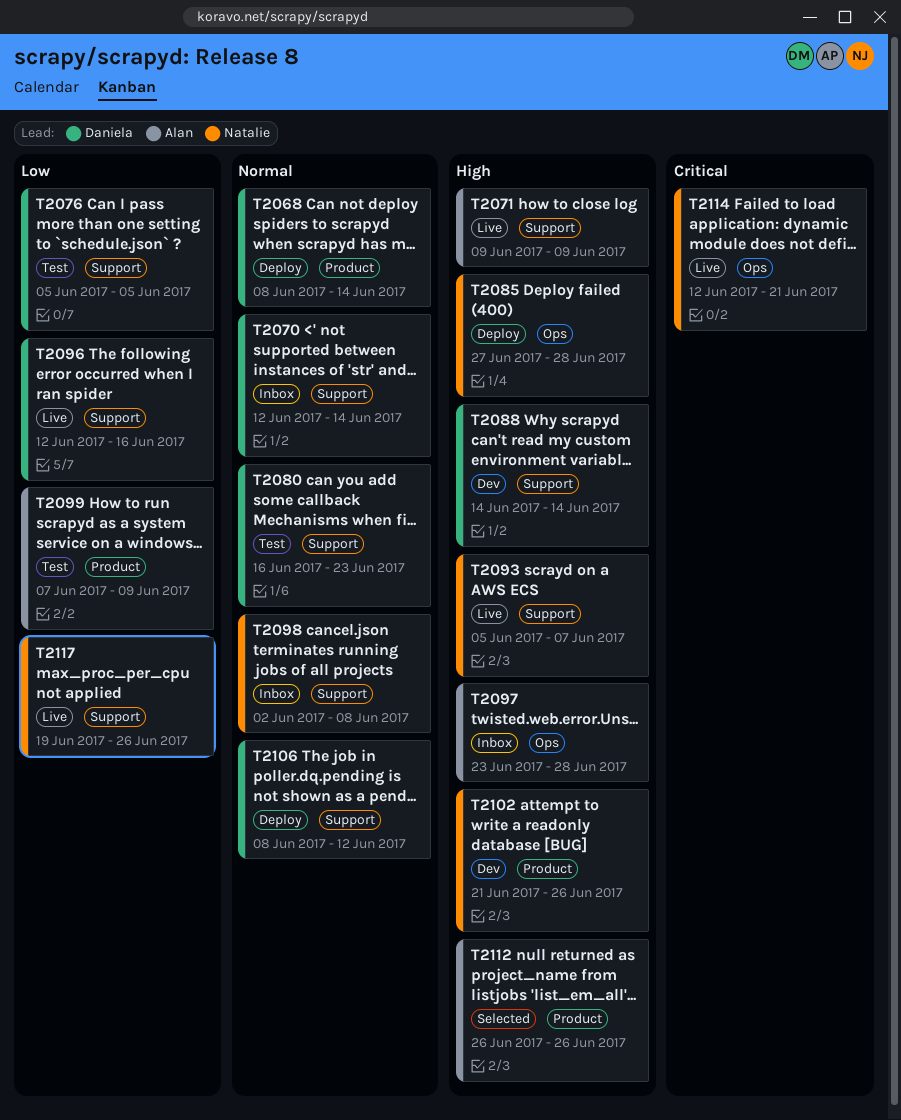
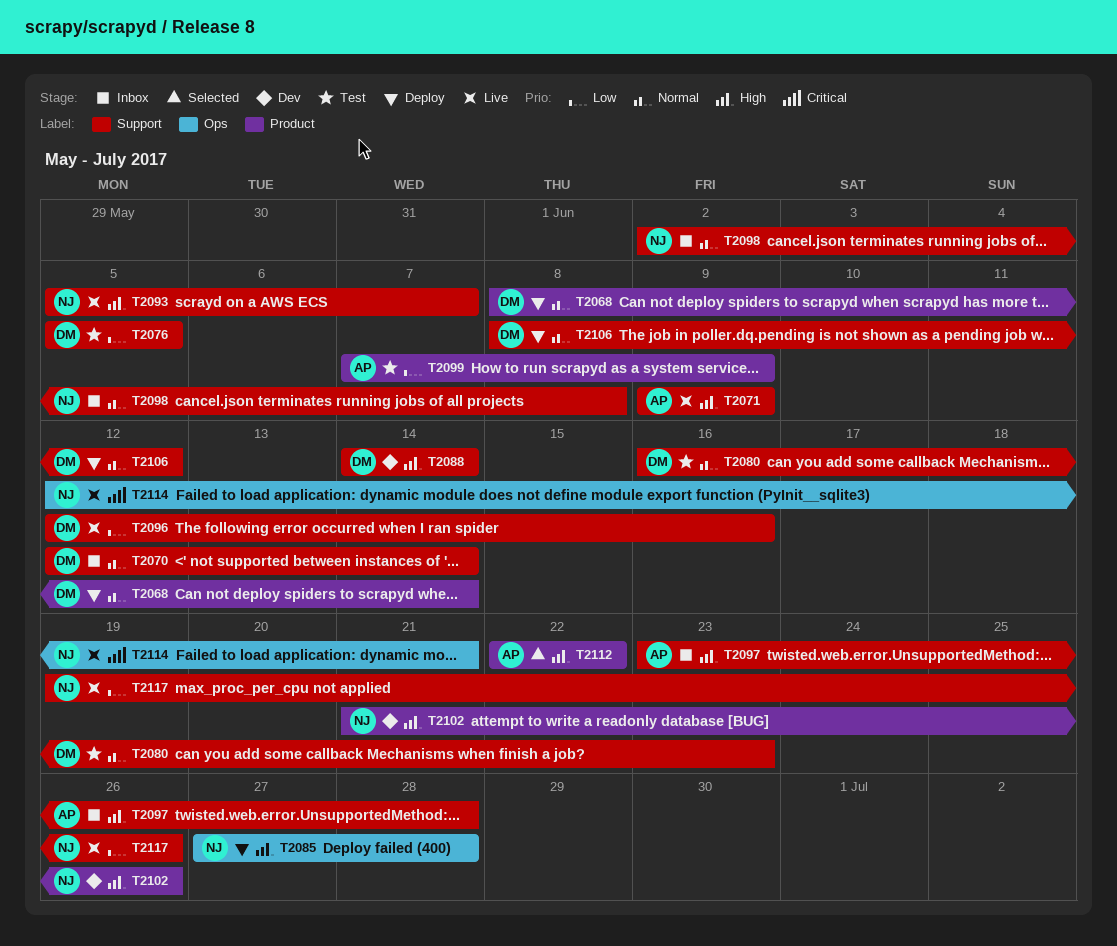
T2097, label: Ops -> Support
T2112, start: Jun 26 -> Jun 22
T2112, due: Jun 26 -> Jun 22

